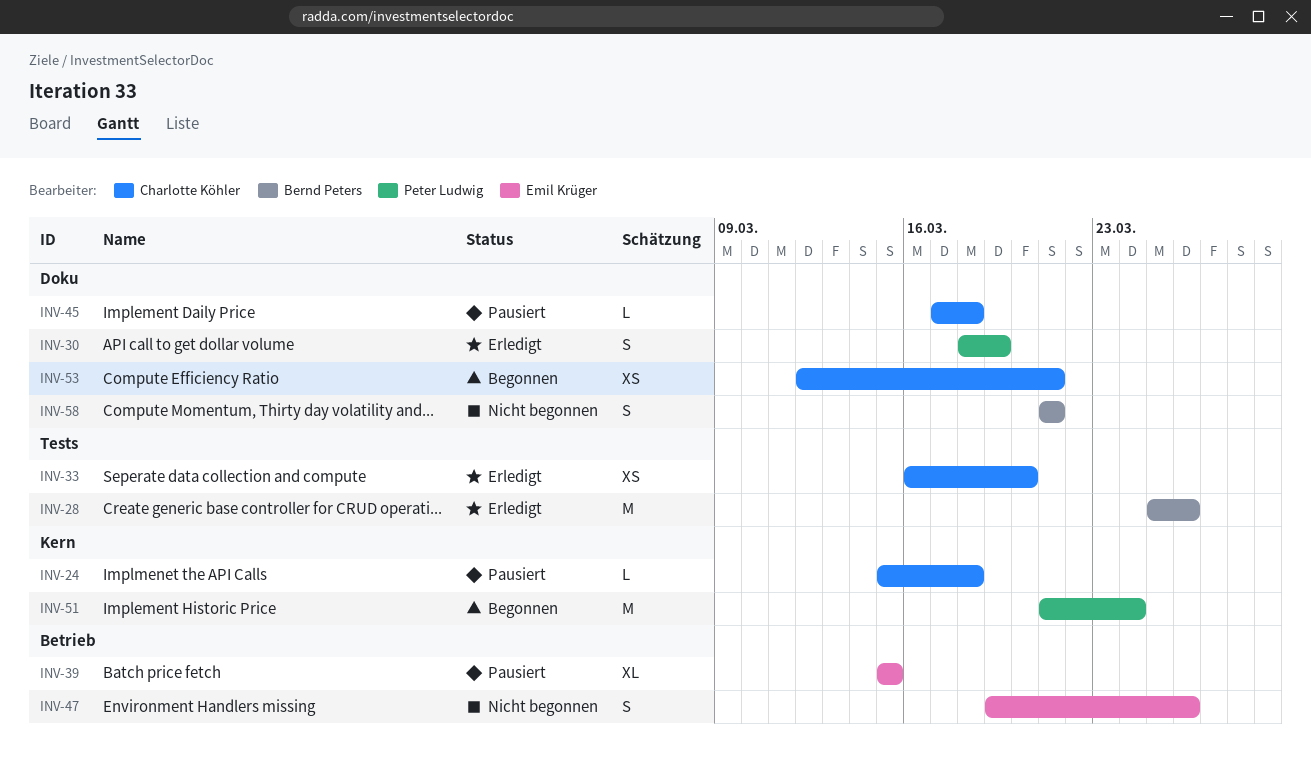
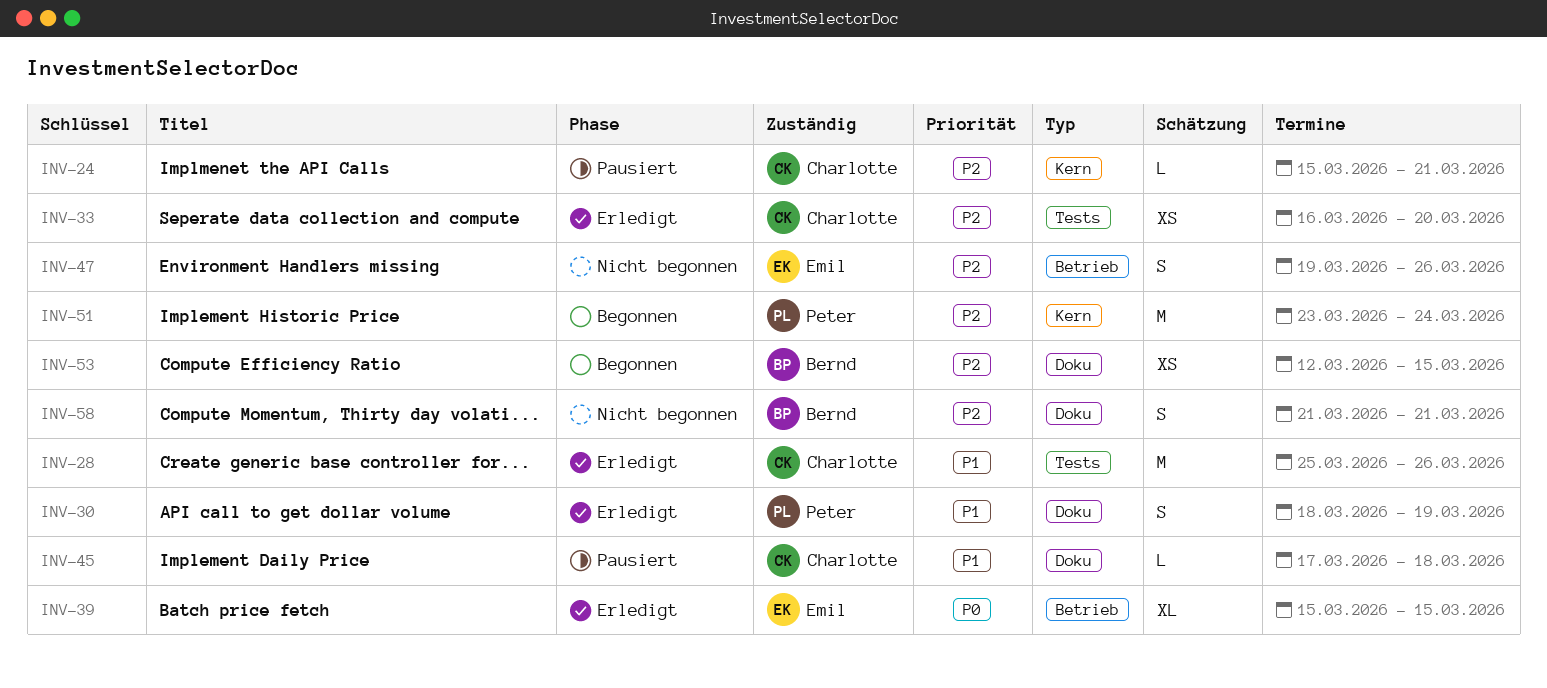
INV-24, due: Mar 18 -> Mar 21
INV-28, owner: Bernd Peters -> Charlotte Köhler
INV-39, status: Pausiert -> Erledigt
INV-51, start: Mar 21 -> Mar 23
INV-53, owner: Charlotte Köhler -> Bernd Peters
INV-53, due: Mar 21 -> Mar 15

